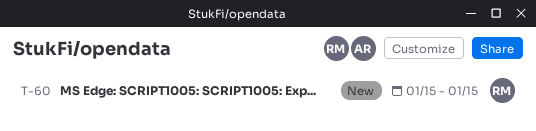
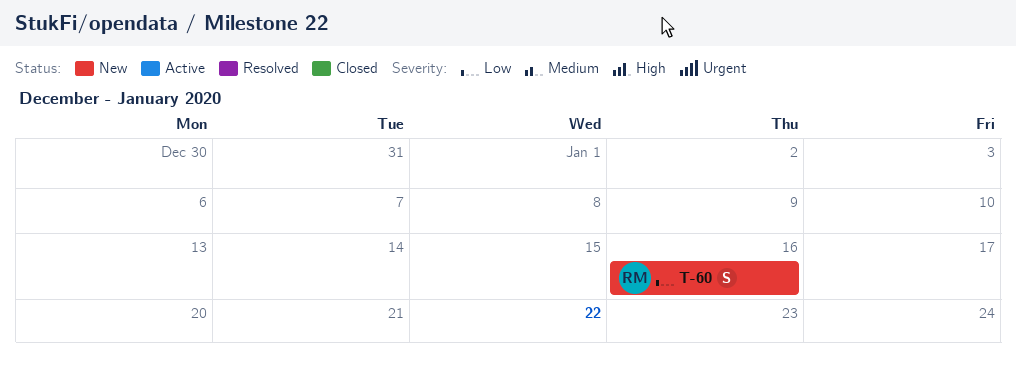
T-60, start: Jan 15 -> Jan 16
T-60, due: Jan 15 -> Jan 16

